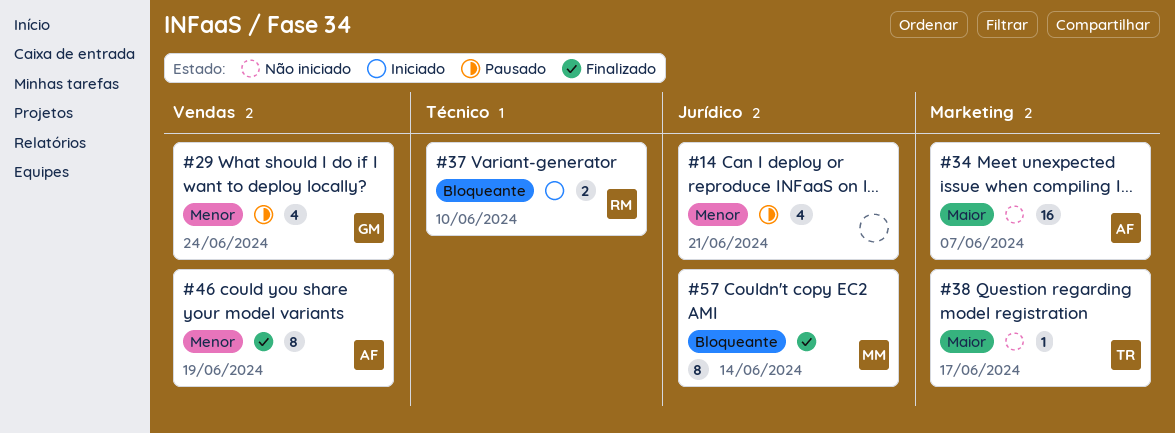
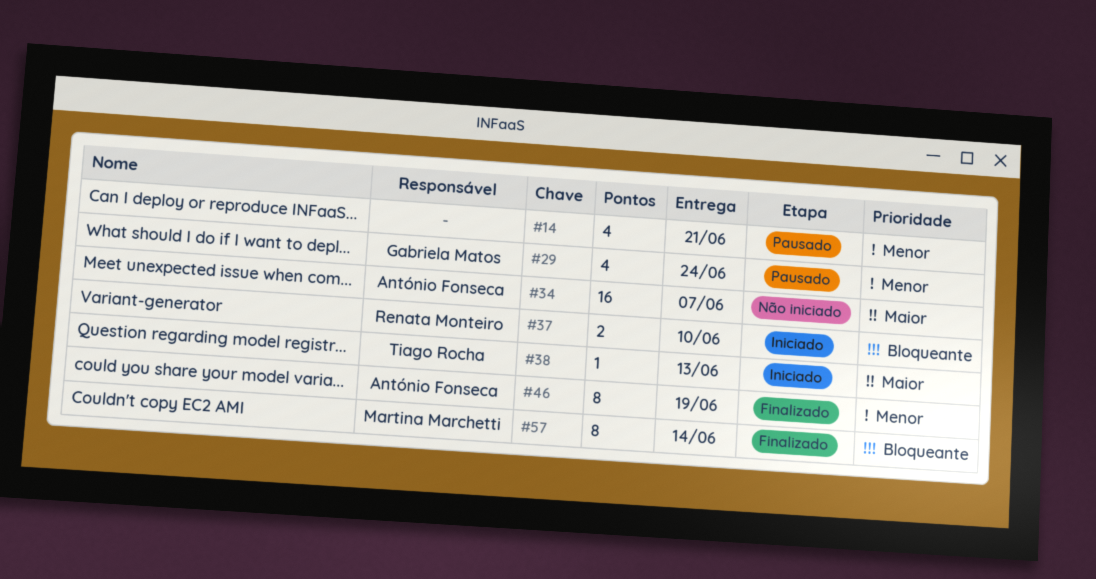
#38, status: Não iniciado -> Iniciado
#38, due: Jun 17 -> Jun 13

